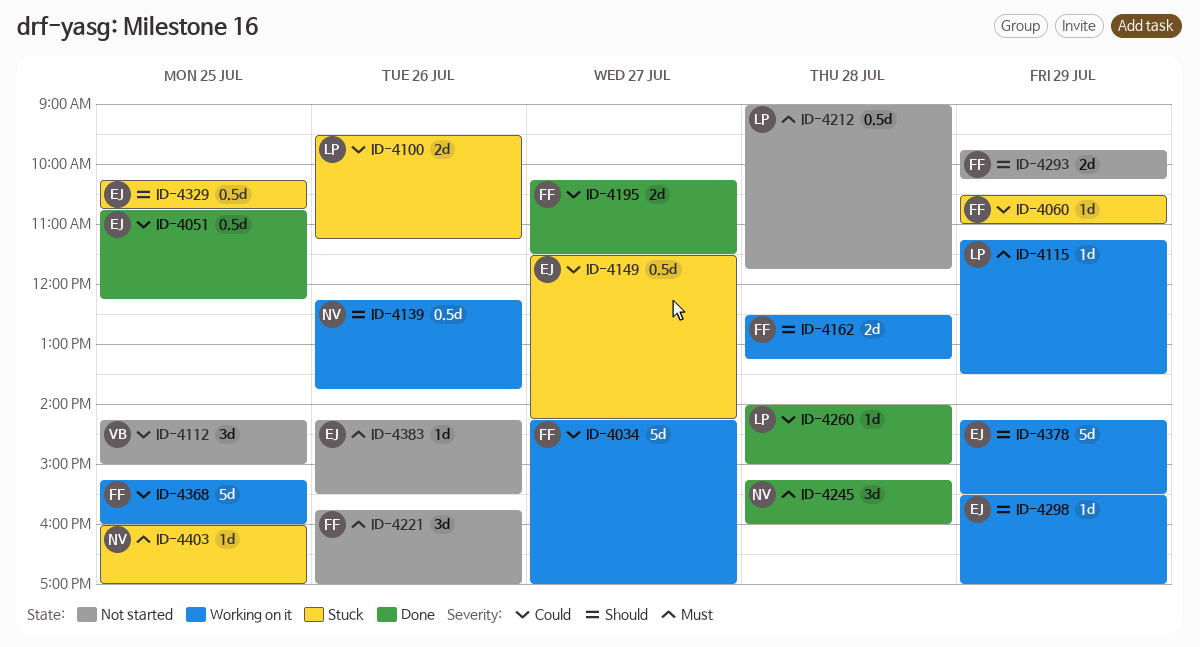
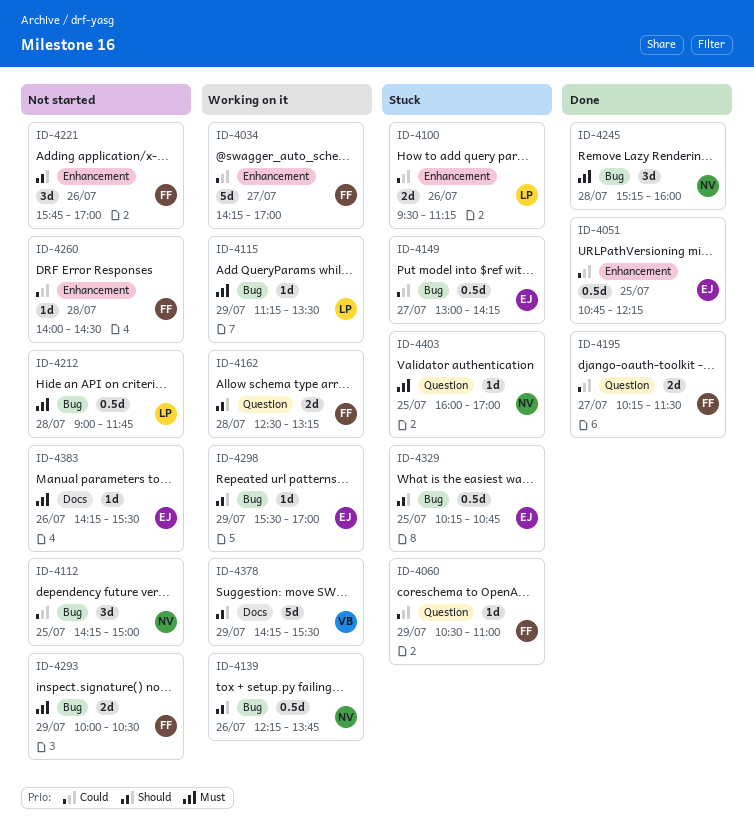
ID-4112, owner: VB -> NV
ID-4149, begins: 11:30 -> 13:00
ID-4221, priority: Must -> Should
ID-4260, status: Done -> Not started
ID-4260, owner: LP -> FF
ID-4260, ends: 15:00 -> 14:30
ID-4293, priority: Should -> Must
ID-4293, begins: 09:45 -> 10:00
ID-4293, ends: 10:15 -> 10:30
ID-4368: present -> none
ID-4378, owner: EJ -> VB

